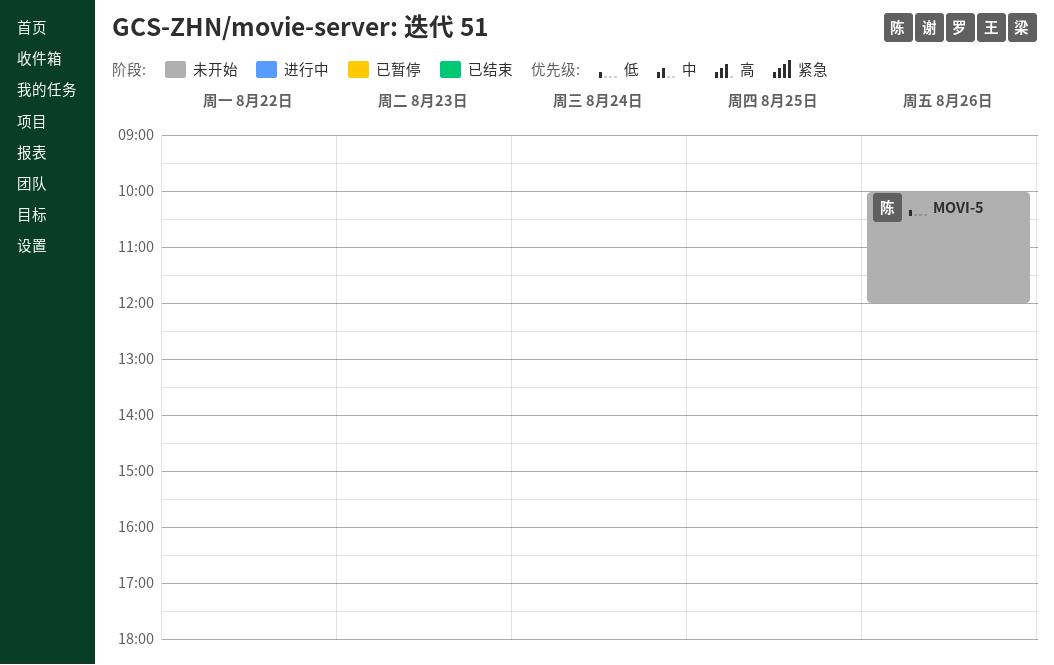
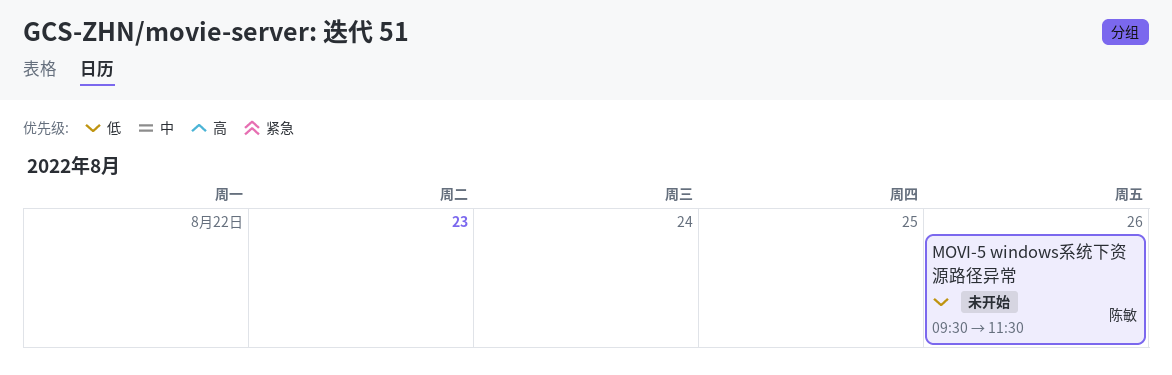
MOVI-5, begins: 10:00 -> 09:30
MOVI-5, ends: 12:00 -> 11:30

